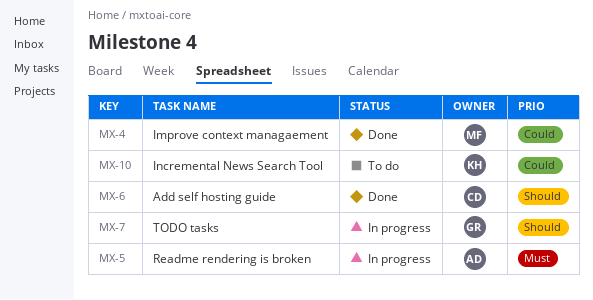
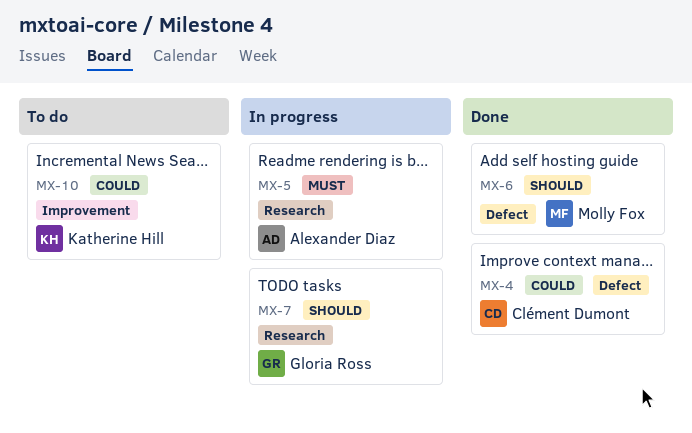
MX-4, owner: Molly Fox -> Clément Dumont
MX-6, owner: Clément Dumont -> Molly Fox

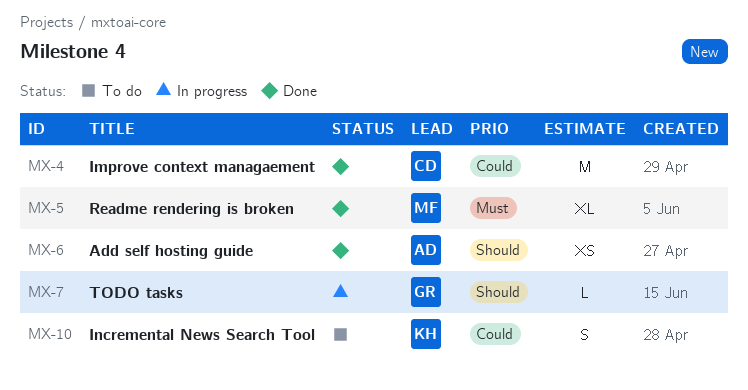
MX-5, status: In progress -> Done
MX-5, owner: Alexander Diaz -> Molly Fox
MX-6, owner: Molly Fox -> Alexander Diaz

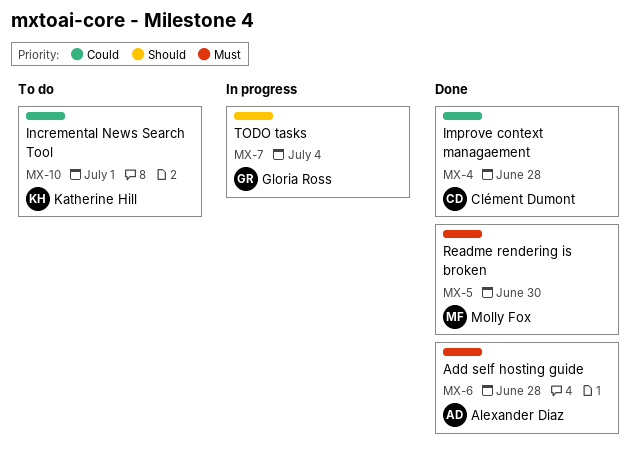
MX-6, priority: Should -> Must

